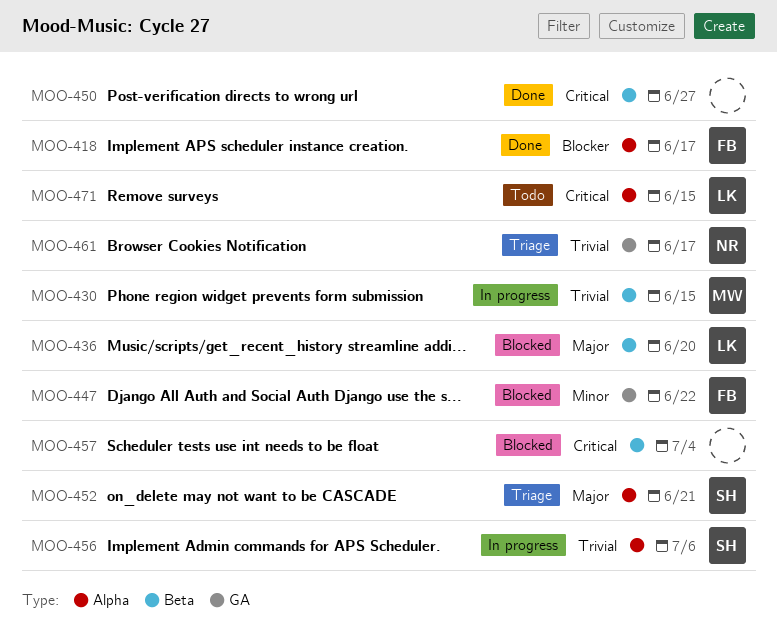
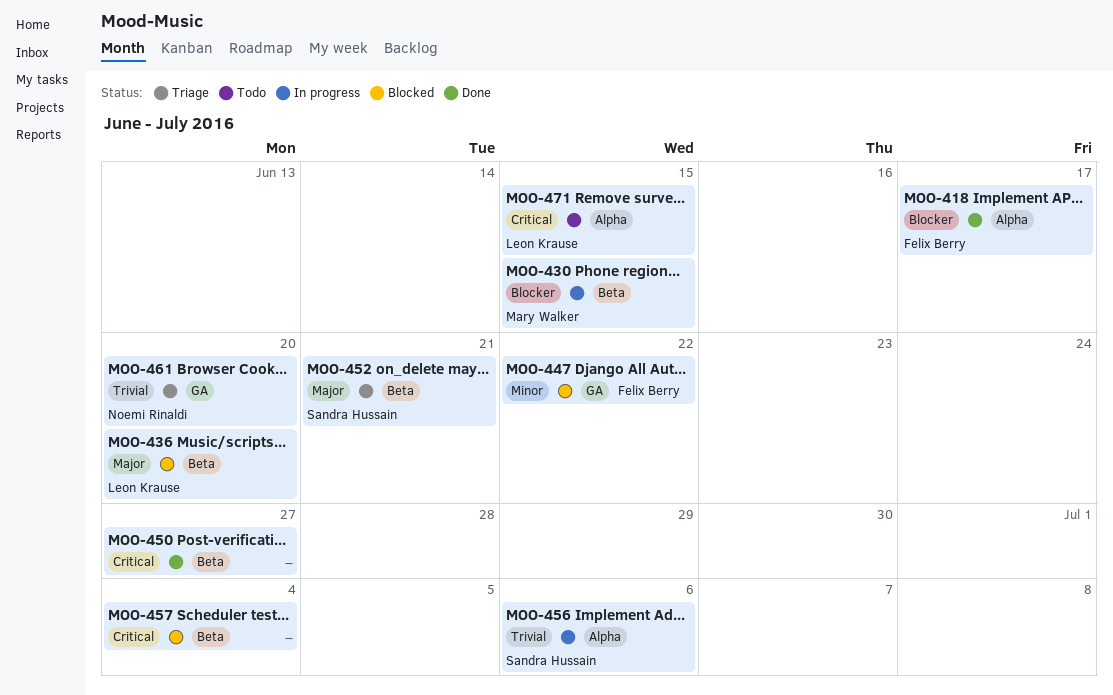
MOO-430, priority: Trivial -> Blocker
MOO-452, label: Alpha -> Beta
MOO-461, due: Jun 17 -> Jun 20

